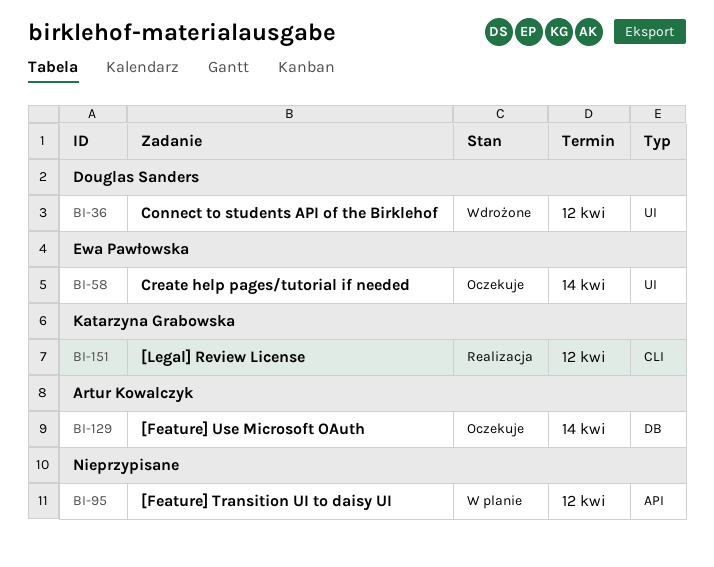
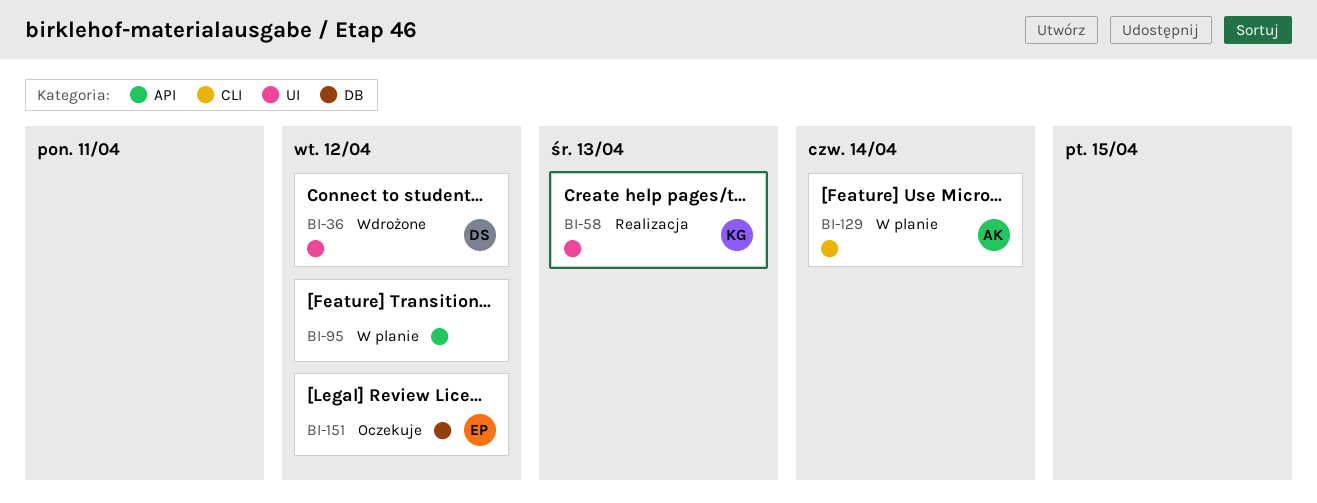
BI-58, status: Oczekuje -> Realizacja
BI-58, owner: Ewa Pawłowska -> Katarzyna Grabowska
BI-58, due: Apr 14 -> Apr 13
BI-129, status: Oczekuje -> W planie
BI-129, label: DB -> CLI
BI-151, status: Realizacja -> Oczekuje
BI-151, owner: Katarzyna Grabowska -> Ewa Pawłowska
BI-151, label: CLI -> DB

